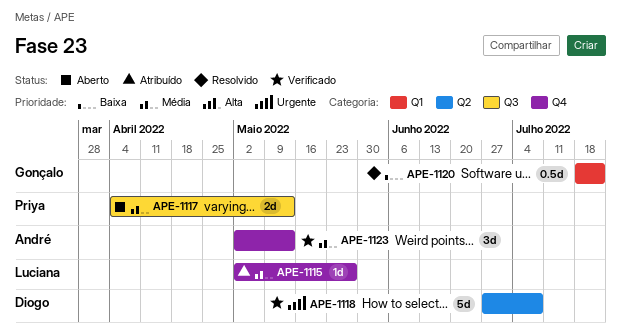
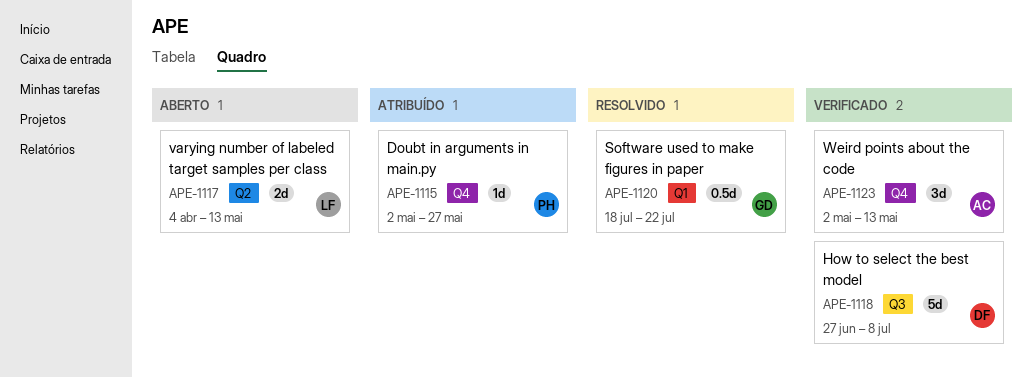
APE-1115, owner: Luciana -> Priya
APE-1117, owner: Priya -> Luciana
APE-1117, label: Q3 -> Q2
APE-1118, label: Q2 -> Q3

